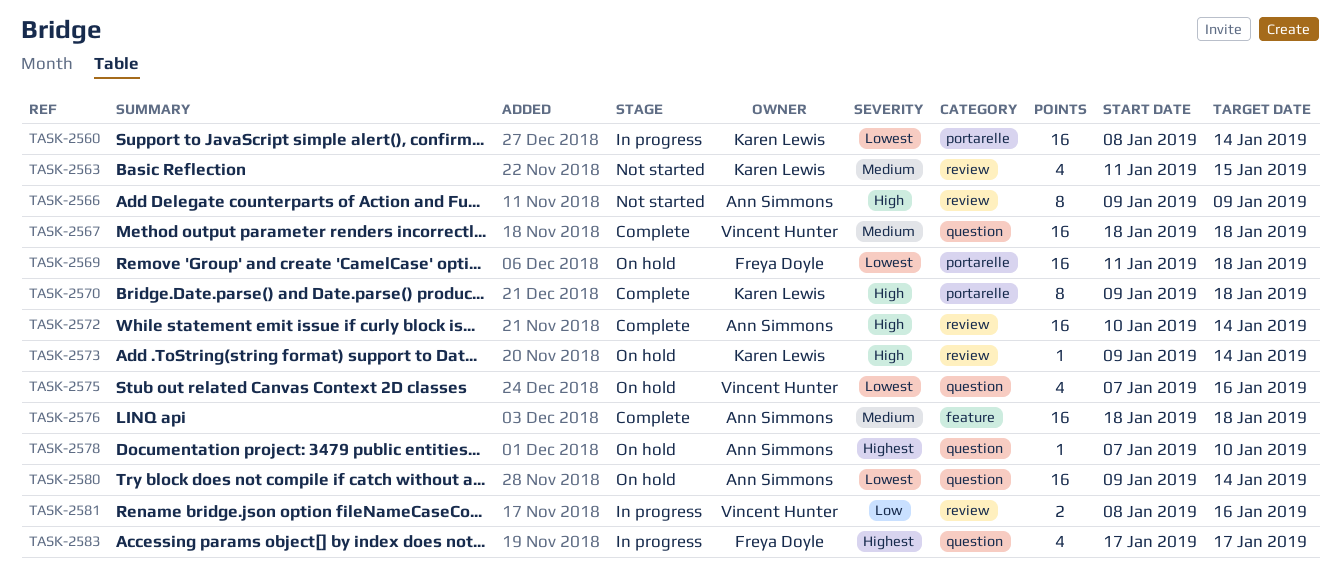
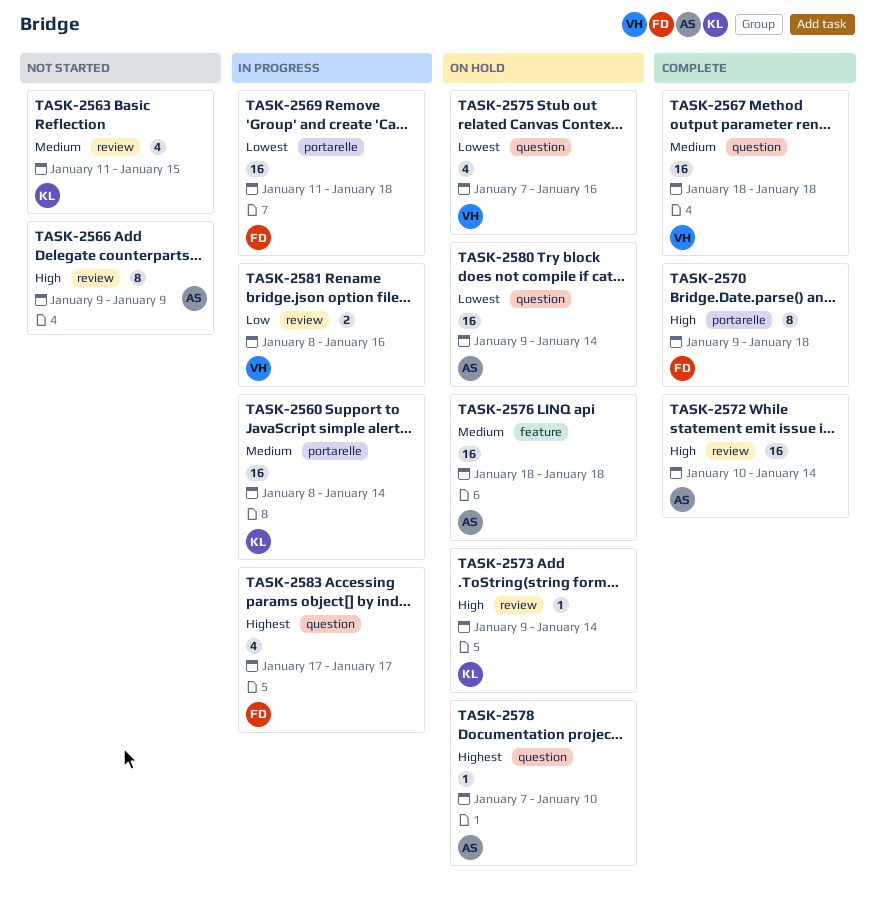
TASK-2560, priority: Lowest -> Medium
TASK-2569, status: On hold -> In progress
TASK-2570, owner: Karen Lewis -> Freya Doyle
TASK-2576, status: Complete -> On hold

